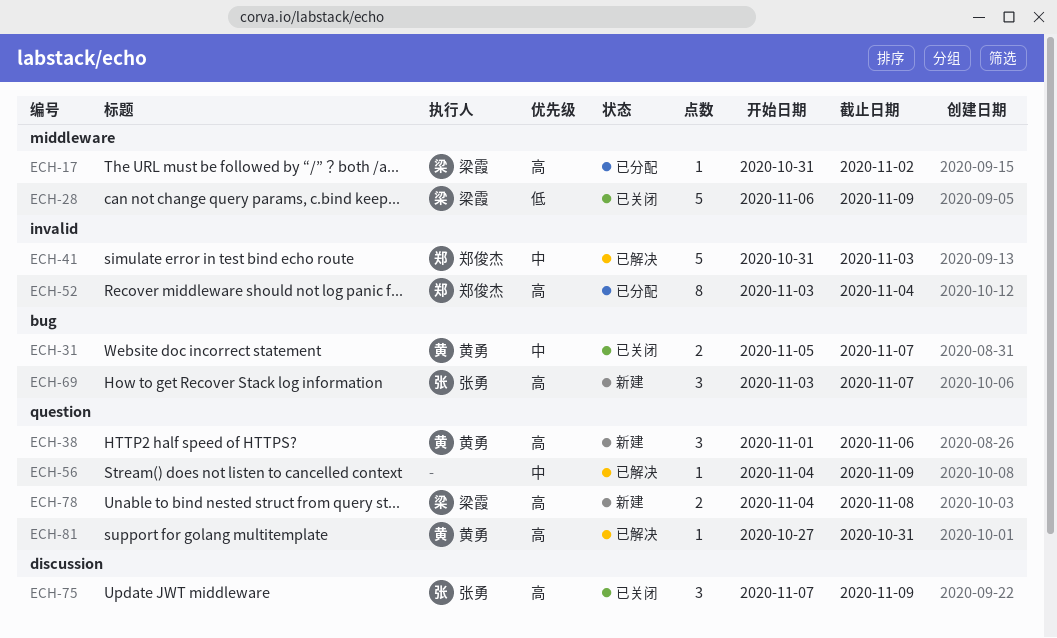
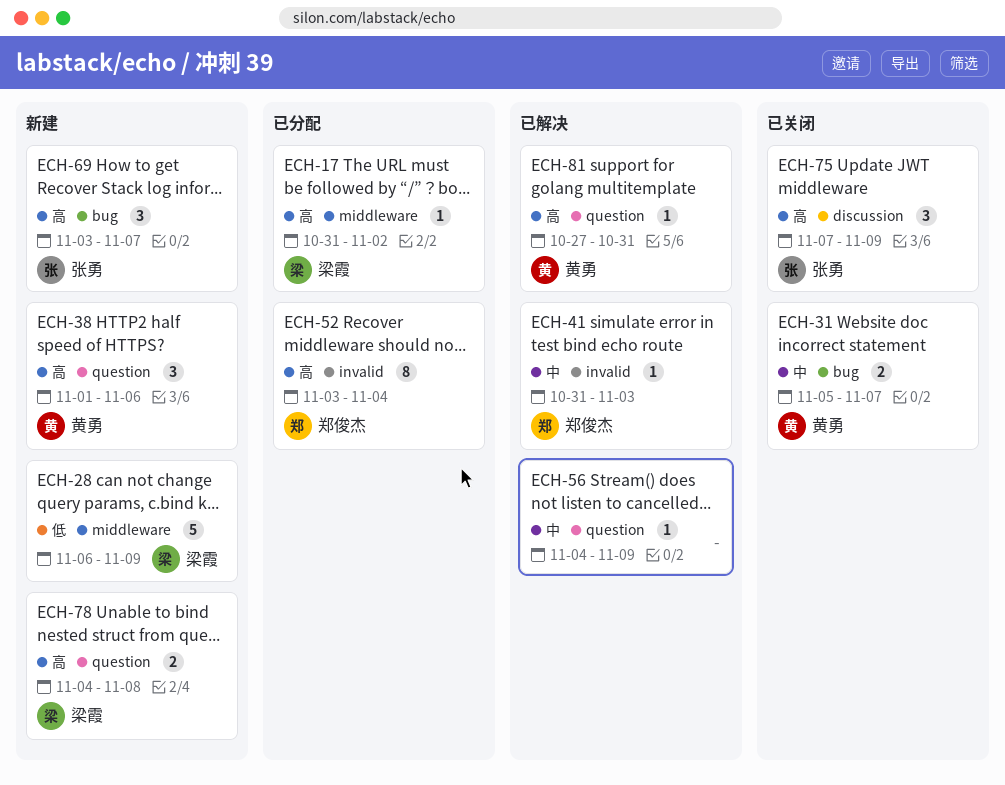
ECH-28, status: 已关闭 -> 新建
ECH-41, estimate: 5 -> 1

